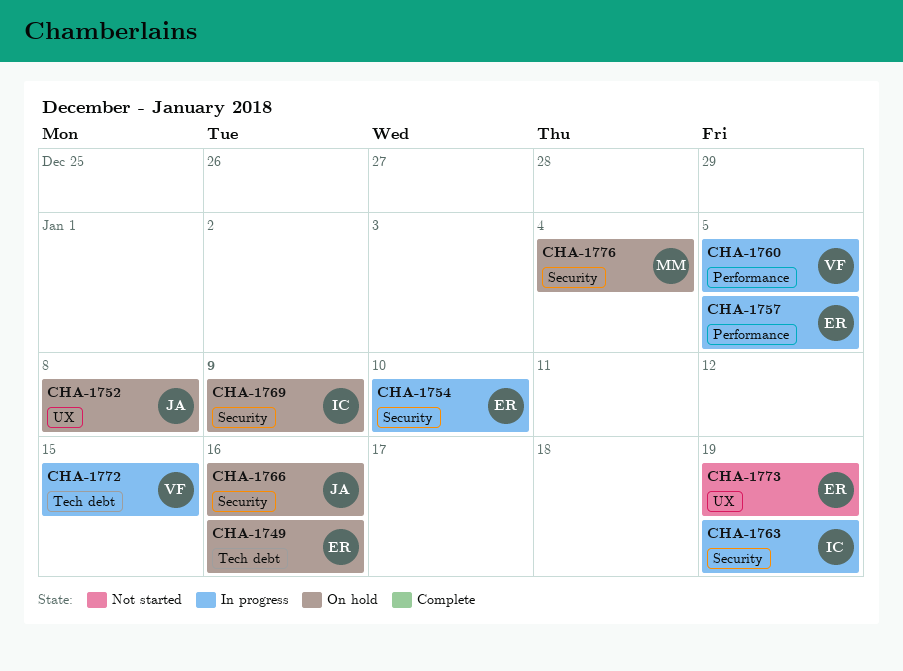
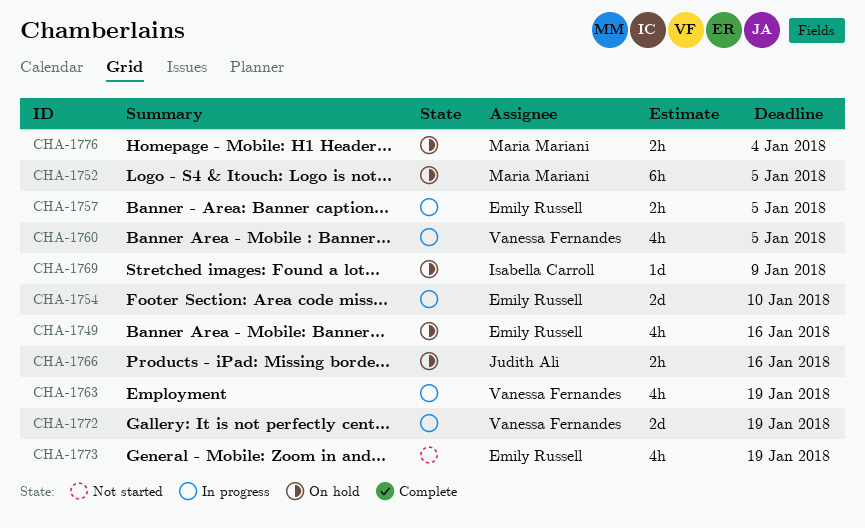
CHA-1752, owner: Judith Ali -> Maria Mariani
CHA-1752, due: Jan 8 -> Jan 5
CHA-1763, owner: Isabella Carroll -> Vanessa Fernandes
CHA-1772, due: Jan 15 -> Jan 19

